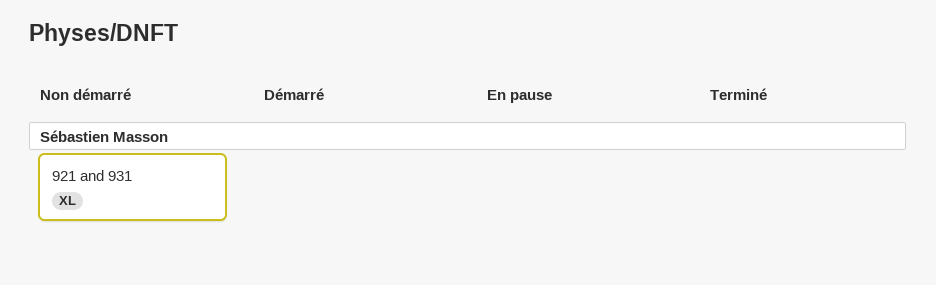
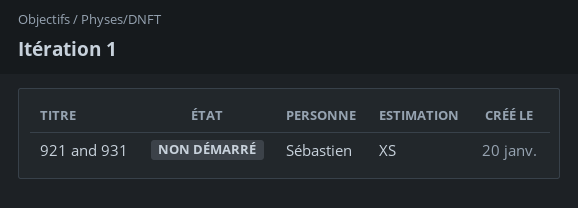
921 and 931, estimate: XL -> XS

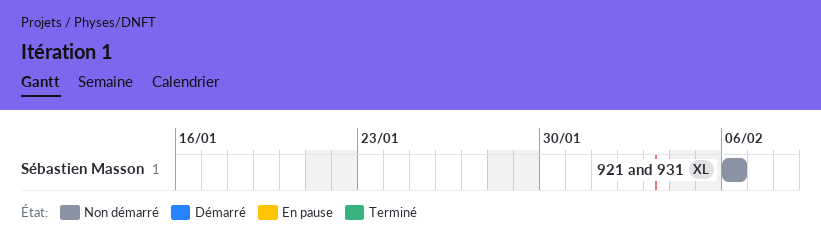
921 and 931, estimate: XS -> XL

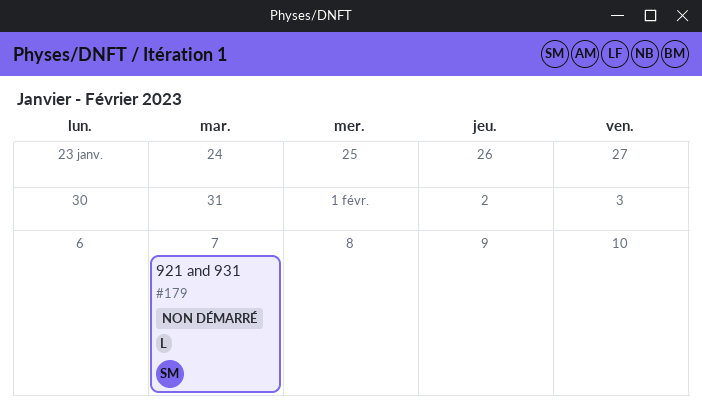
921 and 931, estimate: XL -> L
921 and 931, due: Feb 6 -> Feb 7

